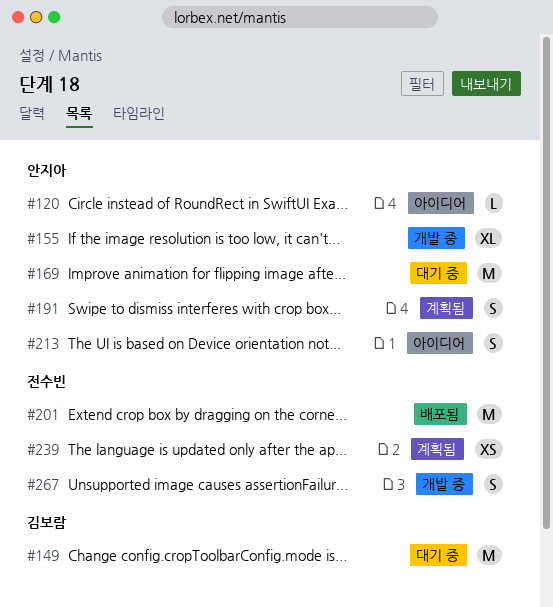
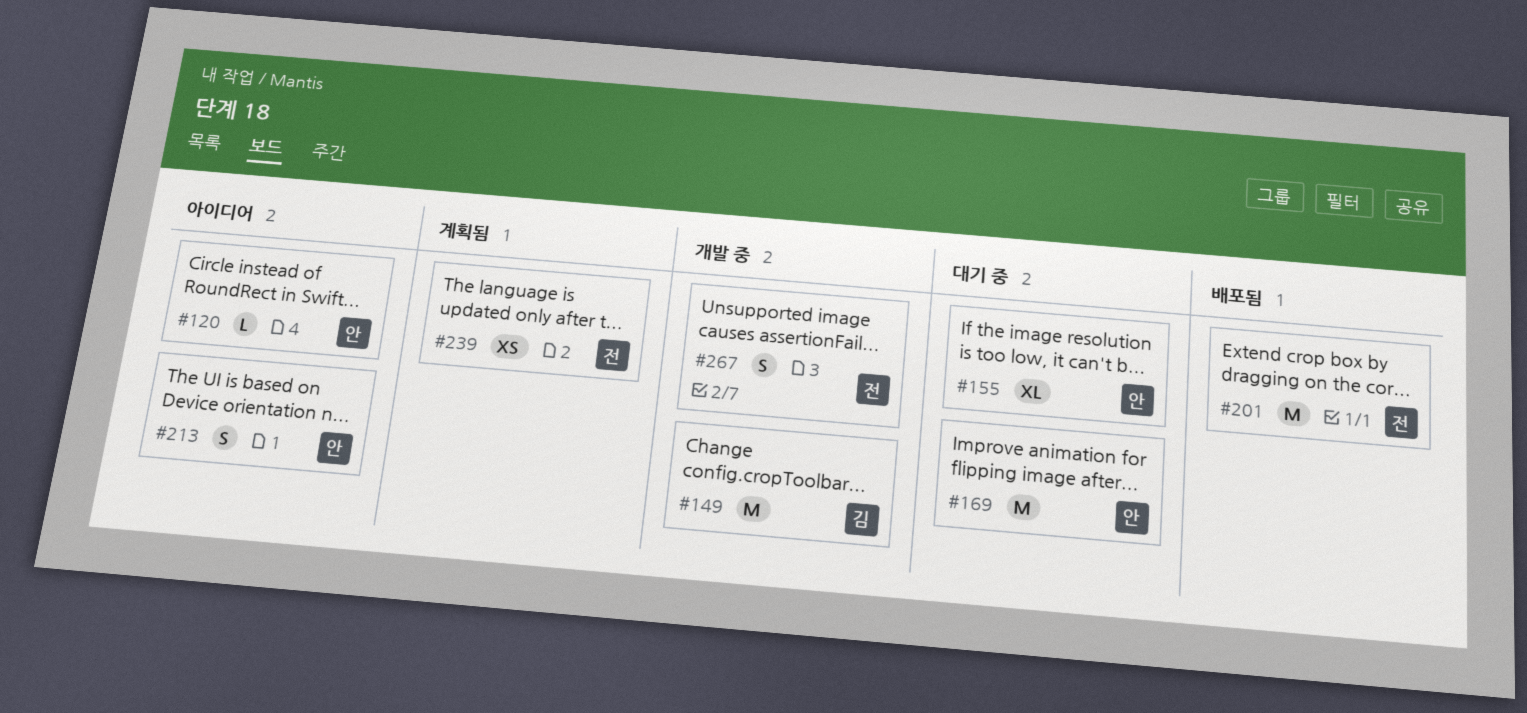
#149, status: 대기 중 -> 개발 중
#155, status: 개발 중 -> 대기 중
#191: present -> none

